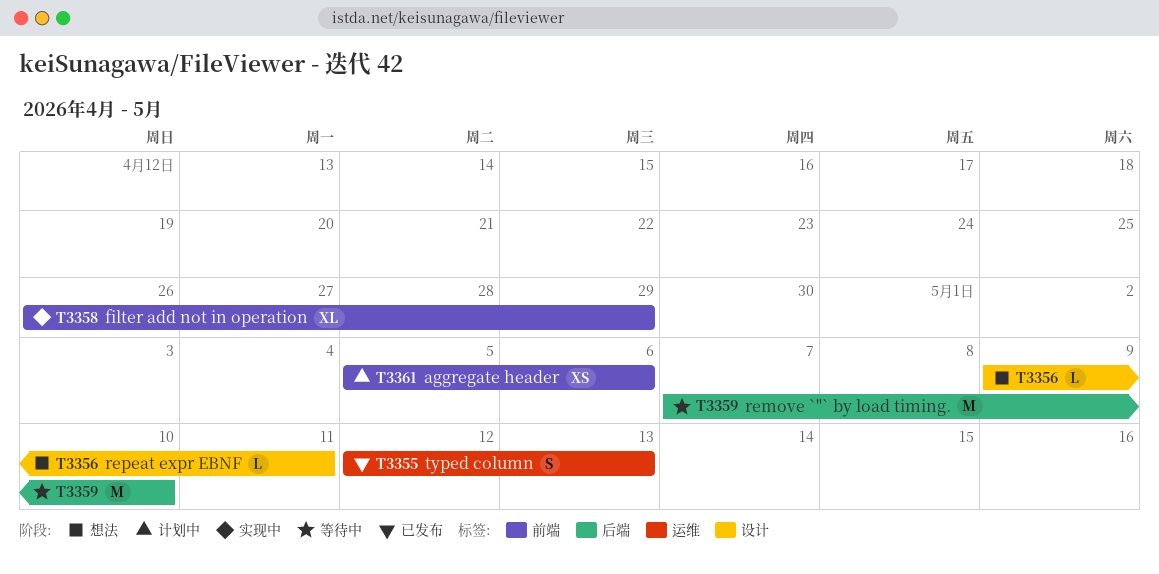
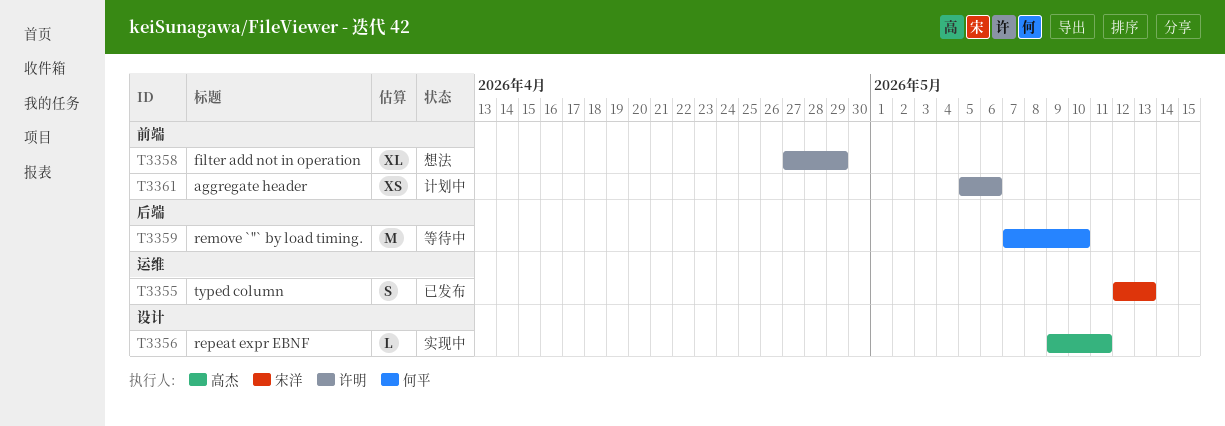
T3356, status: 想法 -> 实现中
T3358, status: 实现中 -> 想法
T3358, start: Apr 26 -> Apr 27

